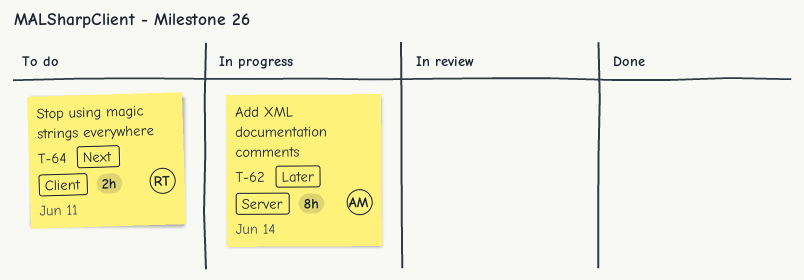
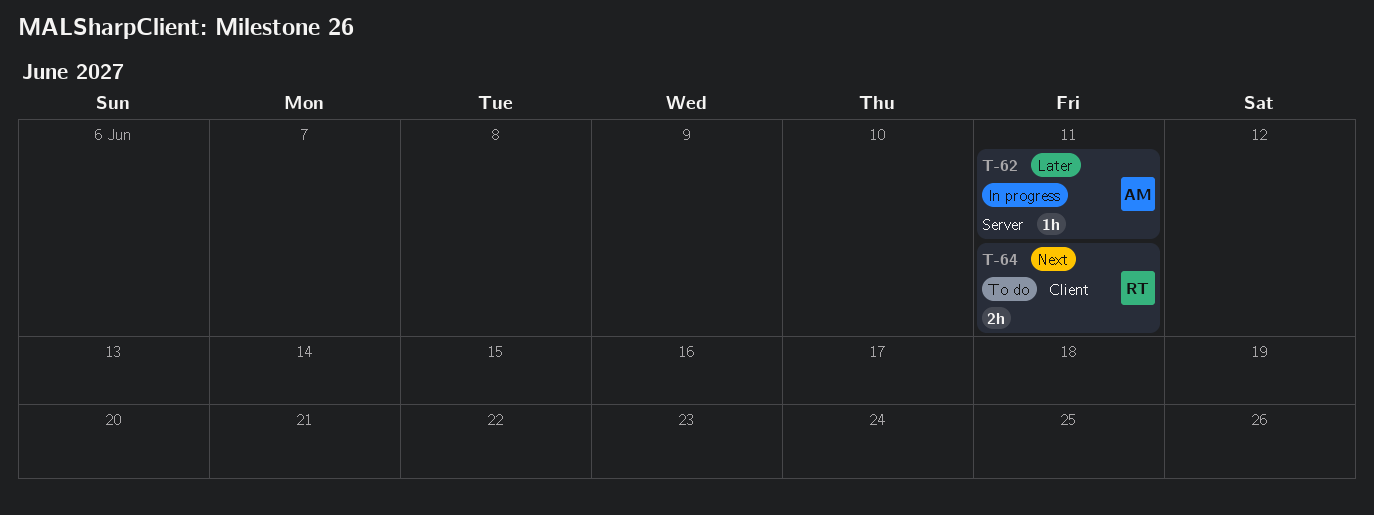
T-62, estimate: 8h -> 1h
T-62, due: Jun 14 -> Jun 11

